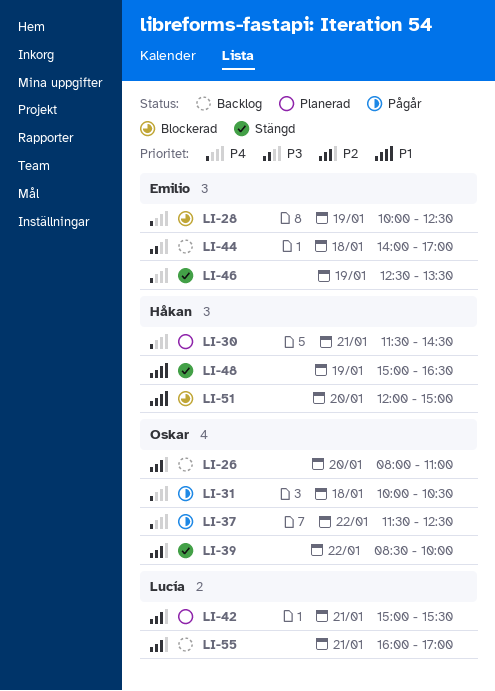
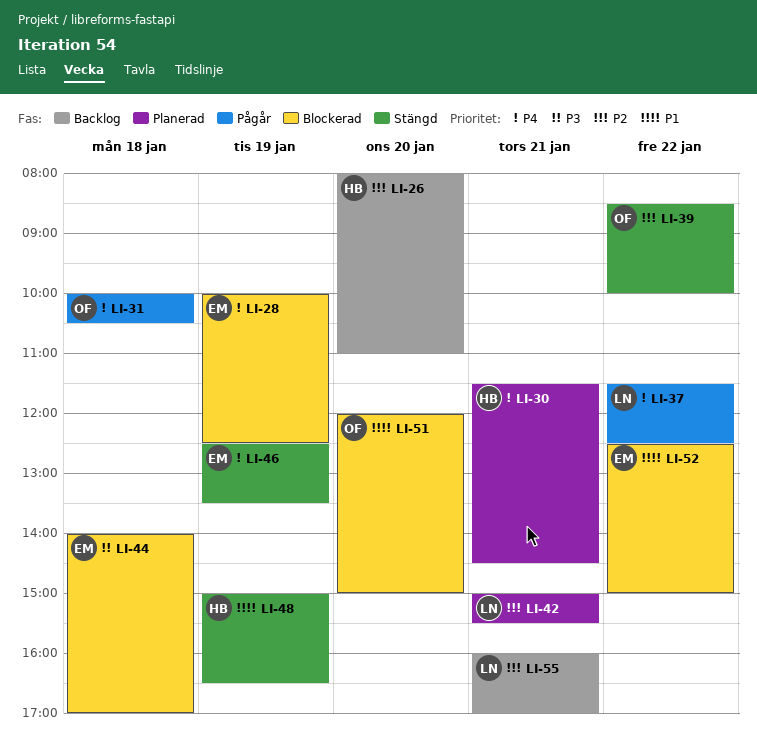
LI-26, owner: Oskar -> Håkan
LI-37, owner: Oskar -> Lucía
LI-44, status: Backlog -> Blockerad
LI-51, owner: Håkan -> Oskar
LI-52: none -> present

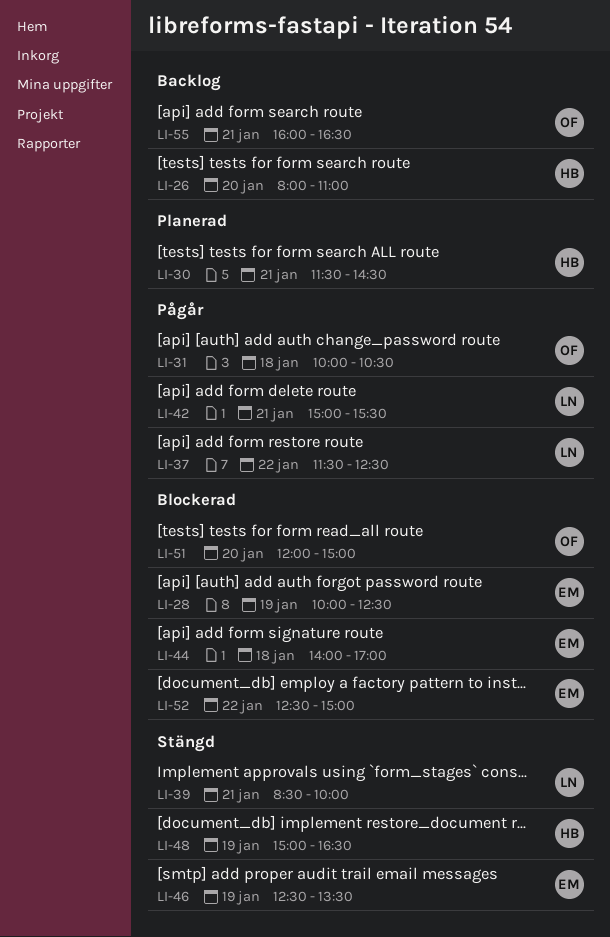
LI-39, owner: OF -> LN
LI-39, day: Jan 22 -> Jan 21
LI-42, status: Planerad -> Pågår
LI-55, owner: LN -> OF
LI-55, ends: 17:00 -> 16:30

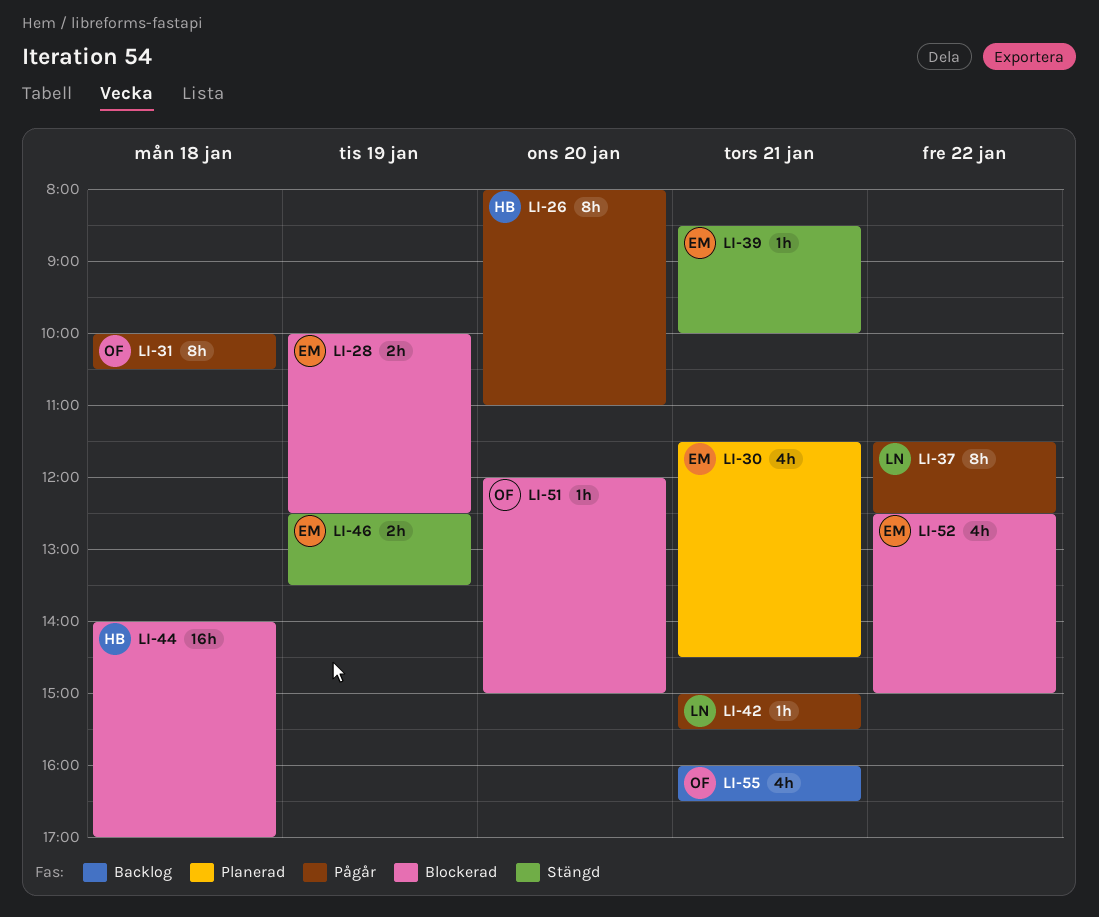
LI-26, status: Backlog -> Pågår
LI-30, owner: HB -> EM
LI-39, owner: LN -> EM
LI-44, owner: EM -> HB
LI-48: present -> none

